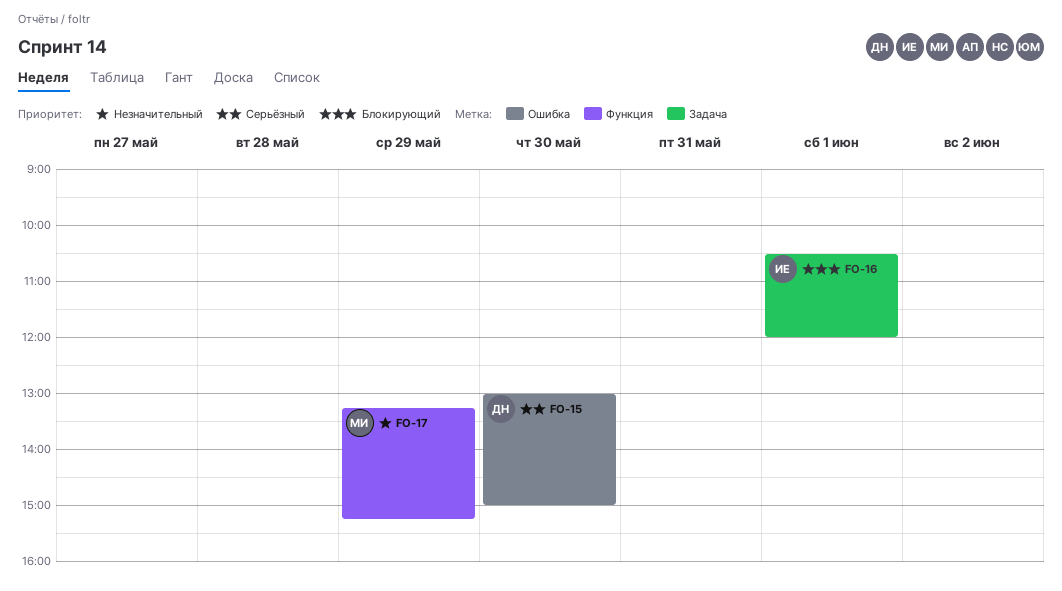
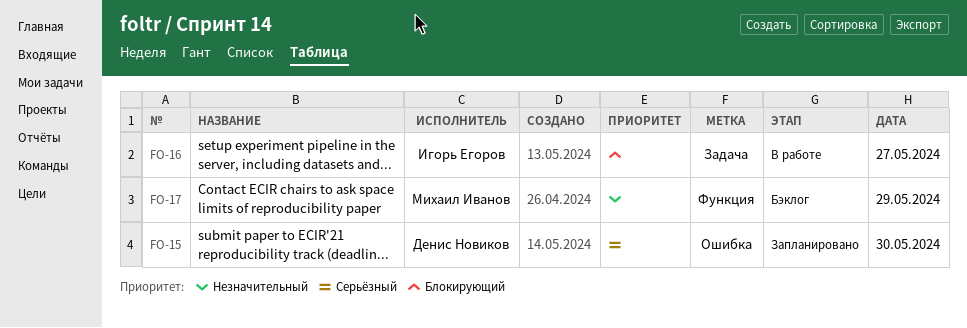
FO-16, day: Jun 1 -> May 27

